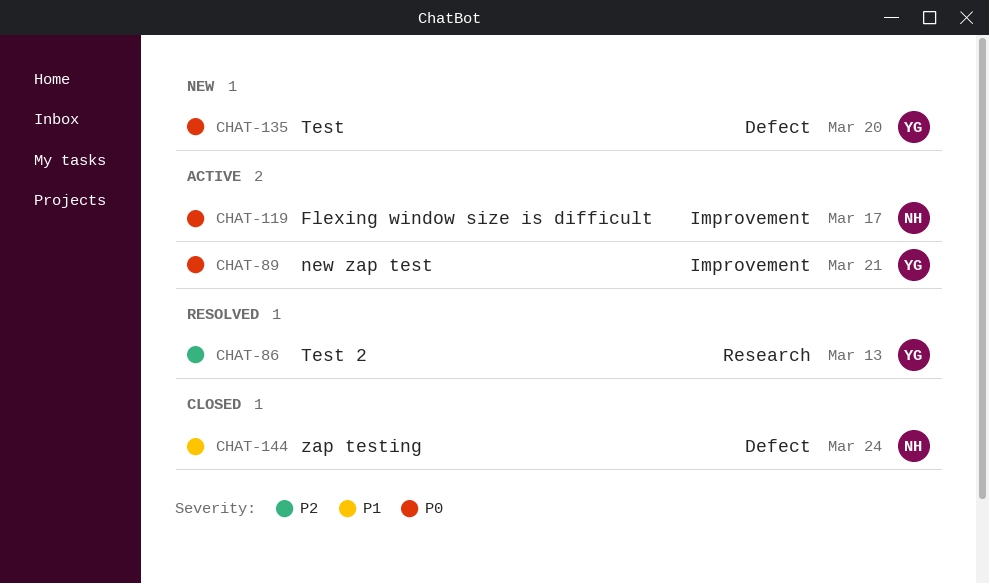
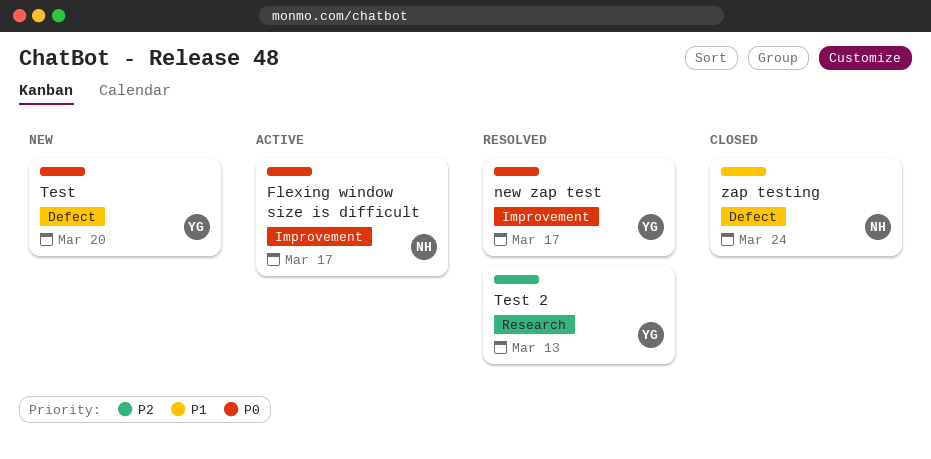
new zap test, status: Active -> Resolved
new zap test, due: Mar 21 -> Mar 17

